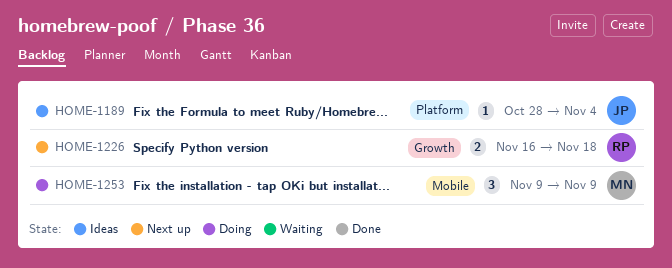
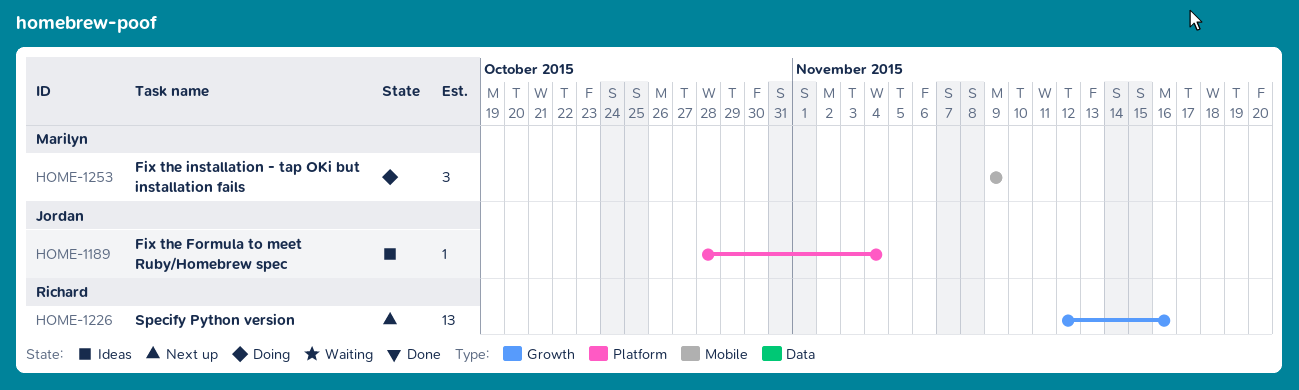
HOME-1226, estimate: 2 -> 13
HOME-1226, start: Nov 16 -> Nov 12
HOME-1226, due: Nov 18 -> Nov 16

